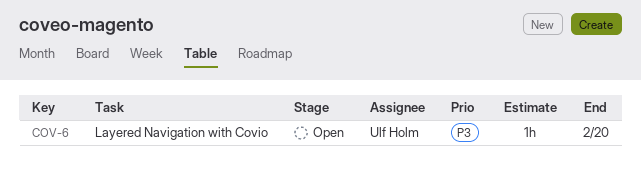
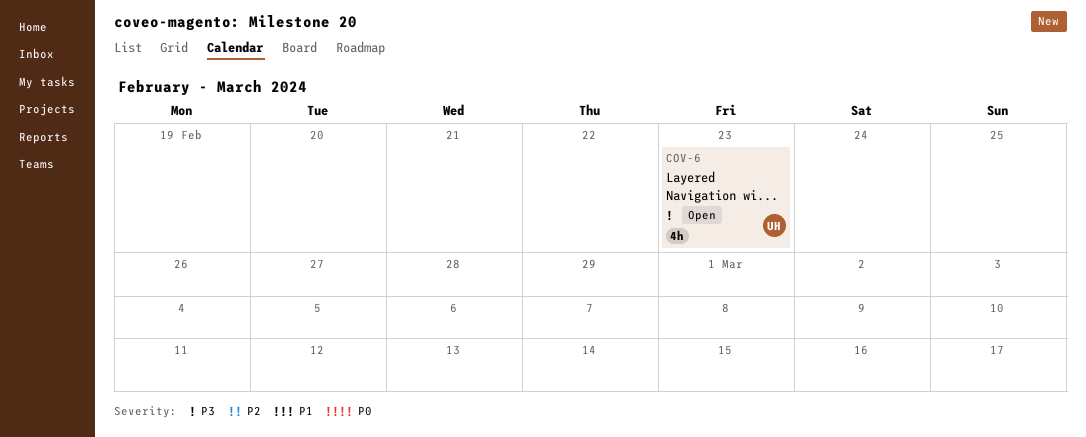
COV-6, estimate: 1h -> 4h
COV-6, due: Feb 20 -> Feb 23

